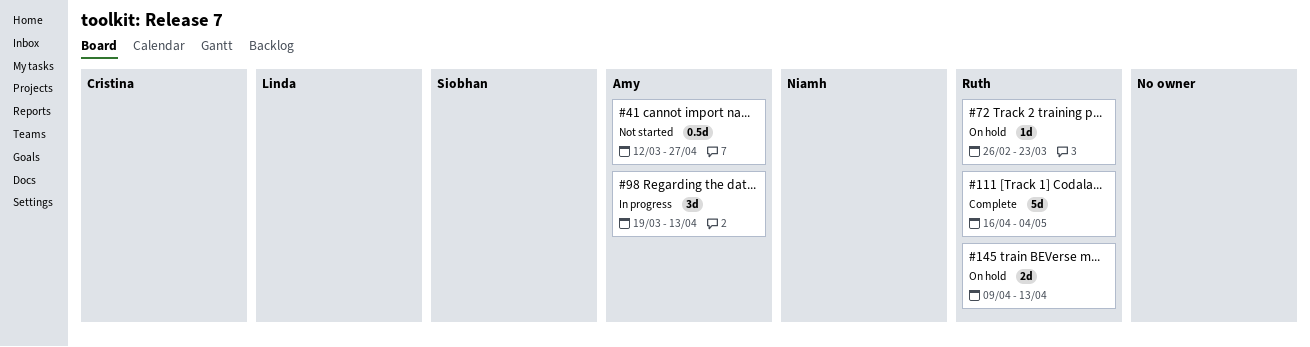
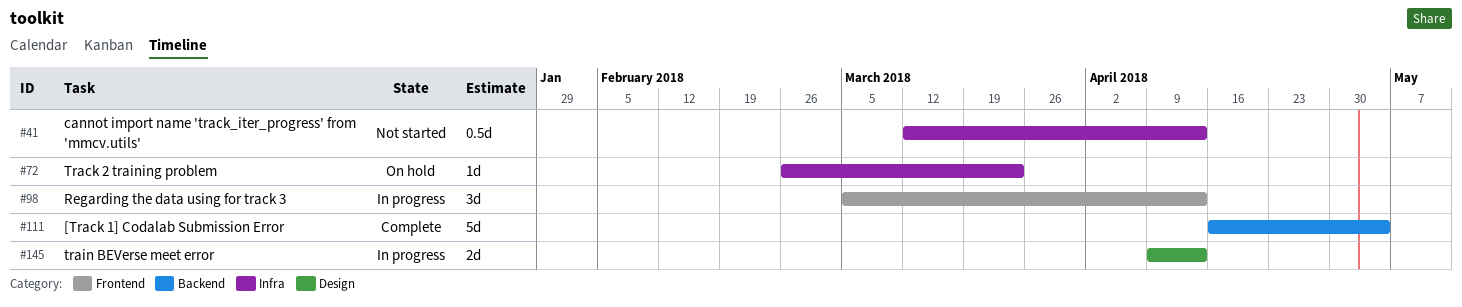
#41, due: Apr 27 -> Apr 13
#98, start: Mar 19 -> Mar 5
#145, status: On hold -> In progress

